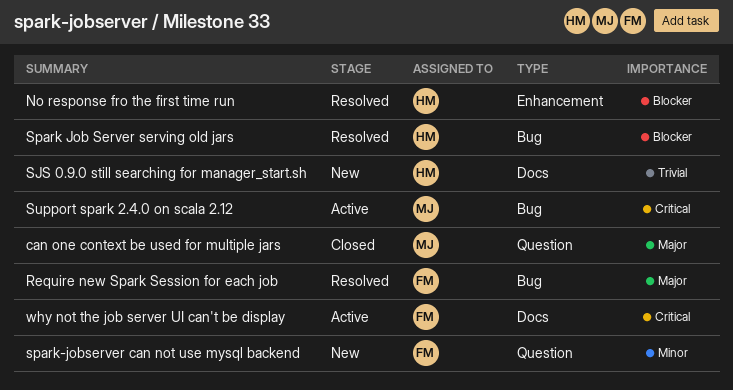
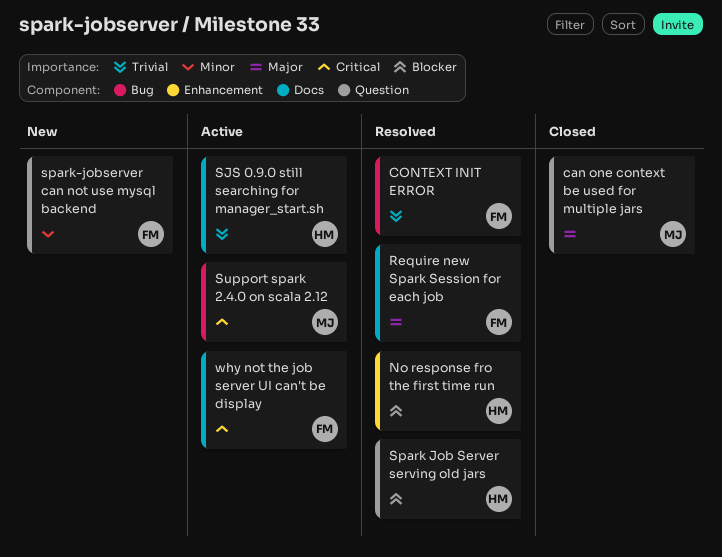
CONTEXT INIT ERROR: none -> present
Require new Spark Session for each job, label: Bug -> Docs
SJS 0.9.0 still searching for manager_start.sh, status: New -> Active
Spark Job Server serving old jars, label: Bug -> Question

